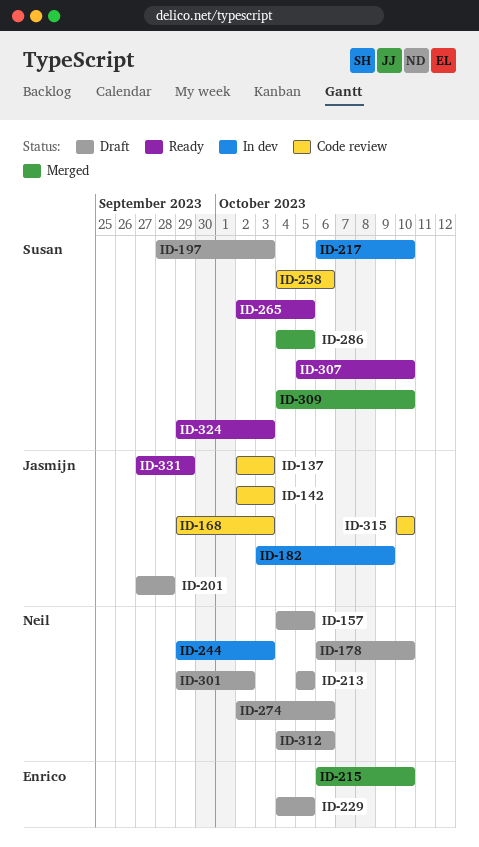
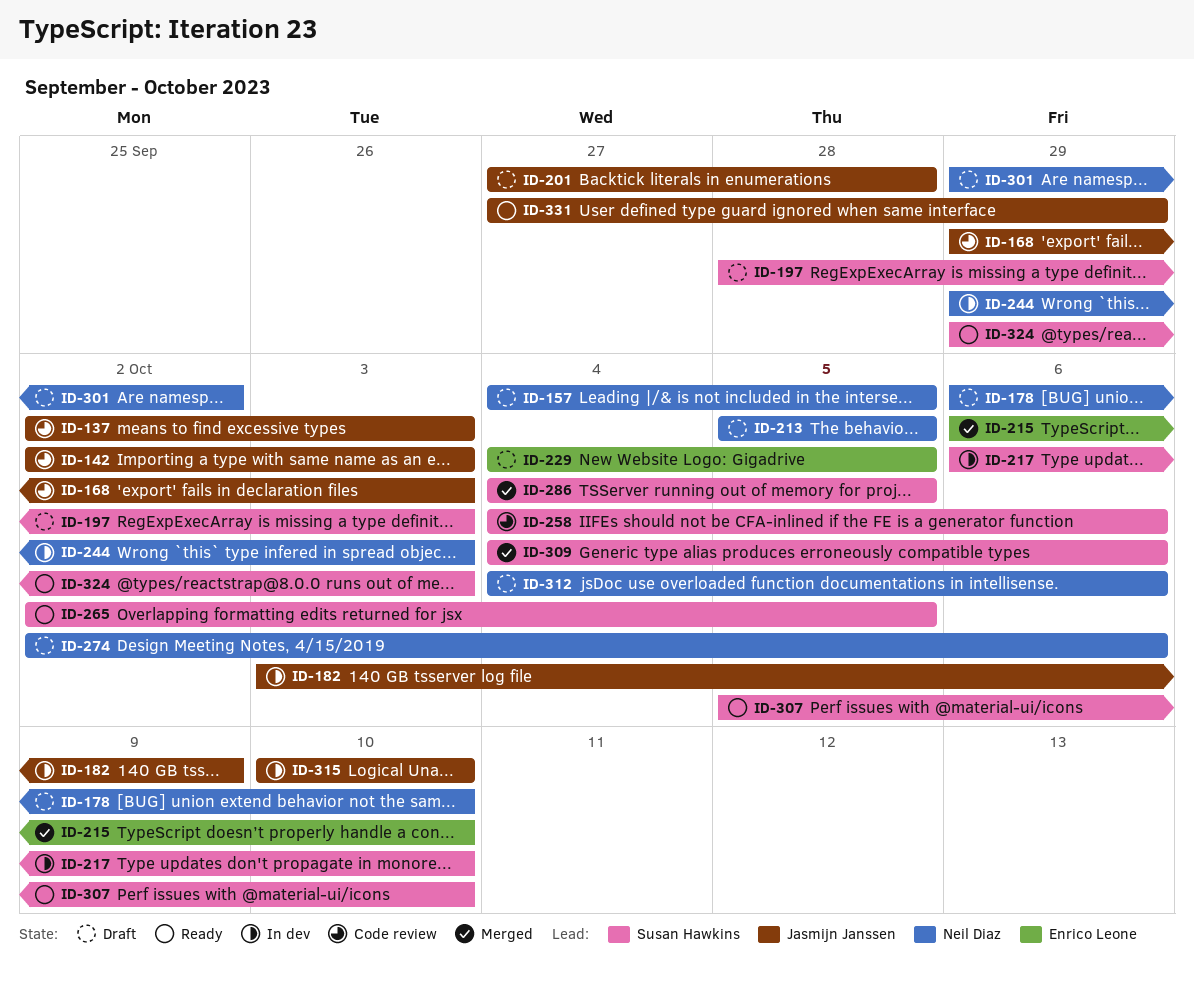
ID-309, due: Oct 10 -> Oct 6
ID-315, status: Code review -> In dev

